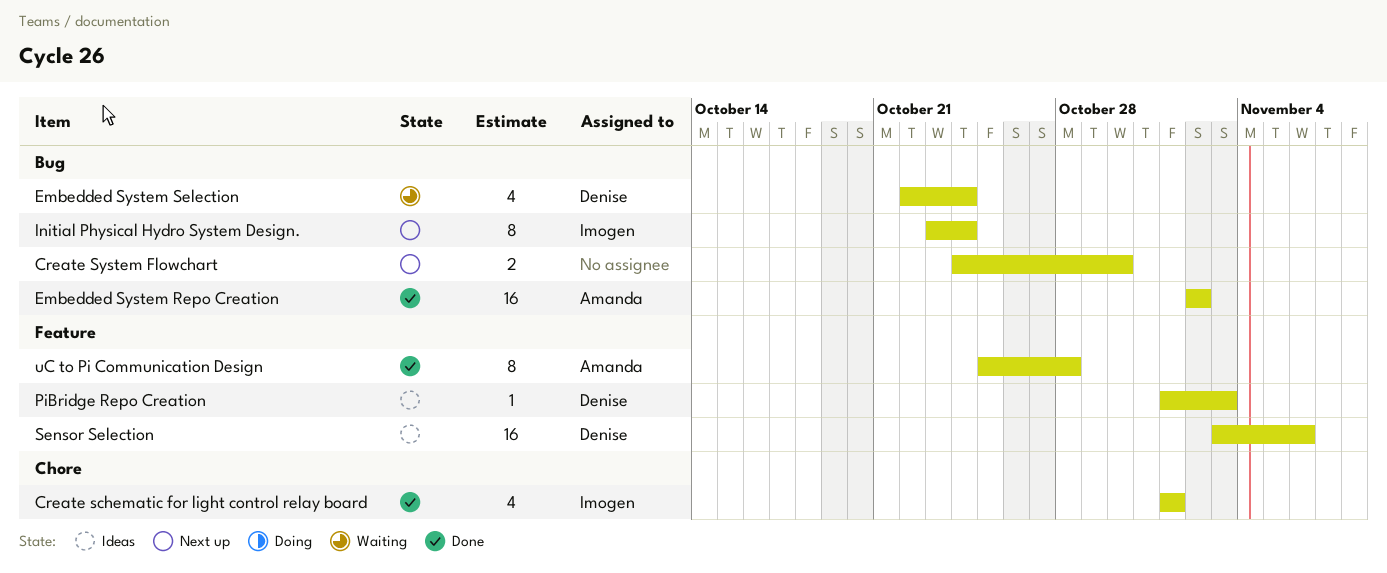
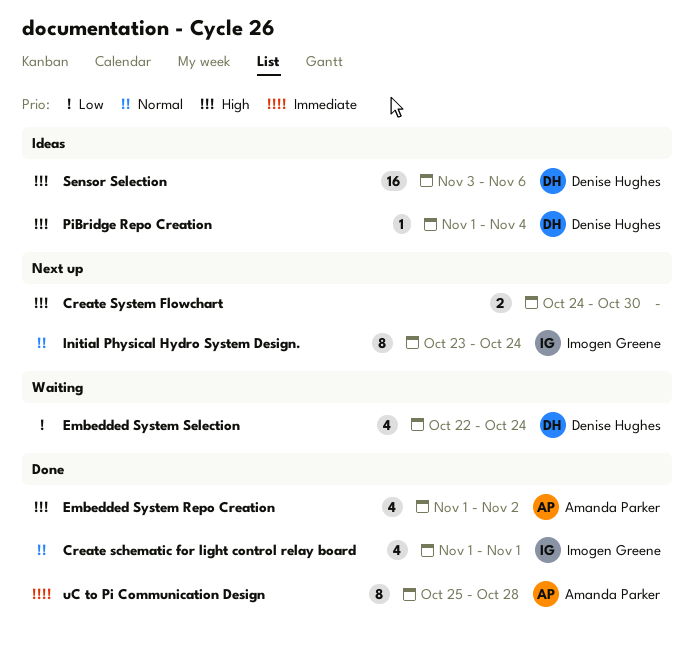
Embedded System Repo Creation, estimate: 16 -> 4
Embedded System Repo Creation, start: Nov 2 -> Nov 1
PiBridge Repo Creation, due: Nov 3 -> Nov 4

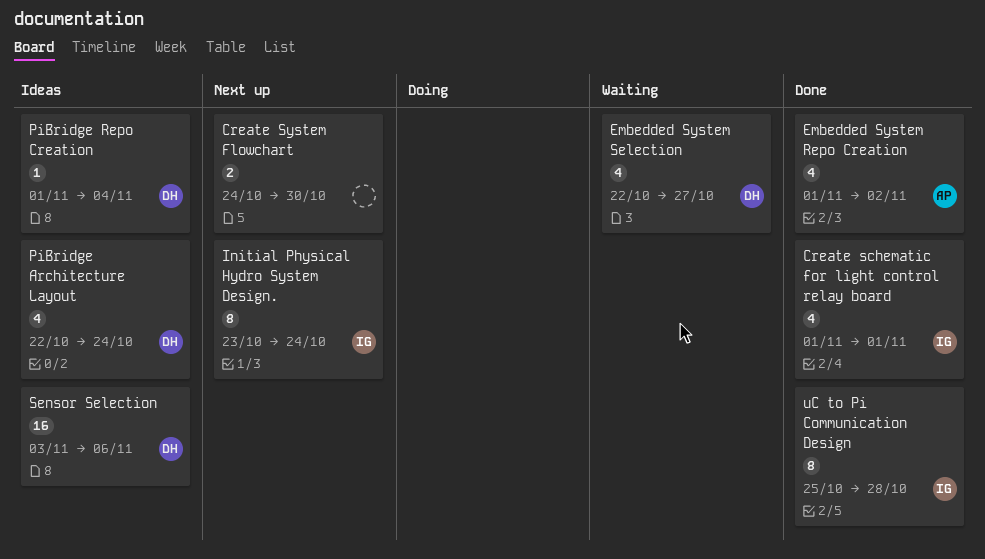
Embedded System Selection, due: Oct 24 -> Oct 27
PiBridge Architecture Layout: none -> present
uC to Pi Communication Design, owner: Amanda Parker -> Imogen Greene

